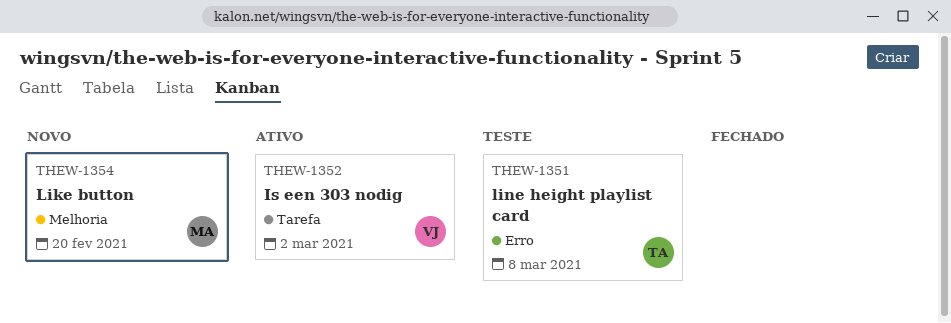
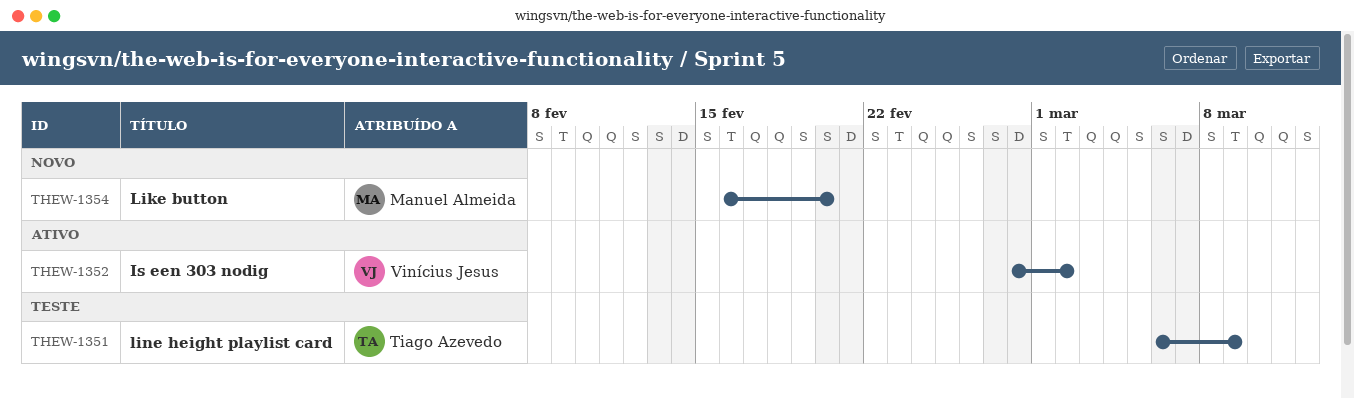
THEW-1351, due: Mar 8 -> Mar 9

